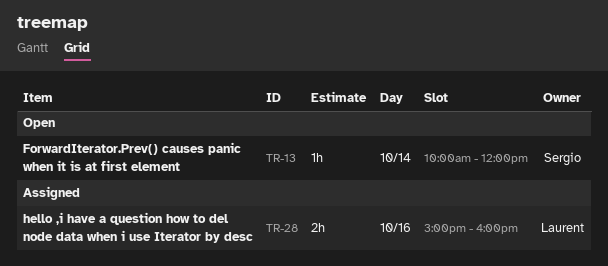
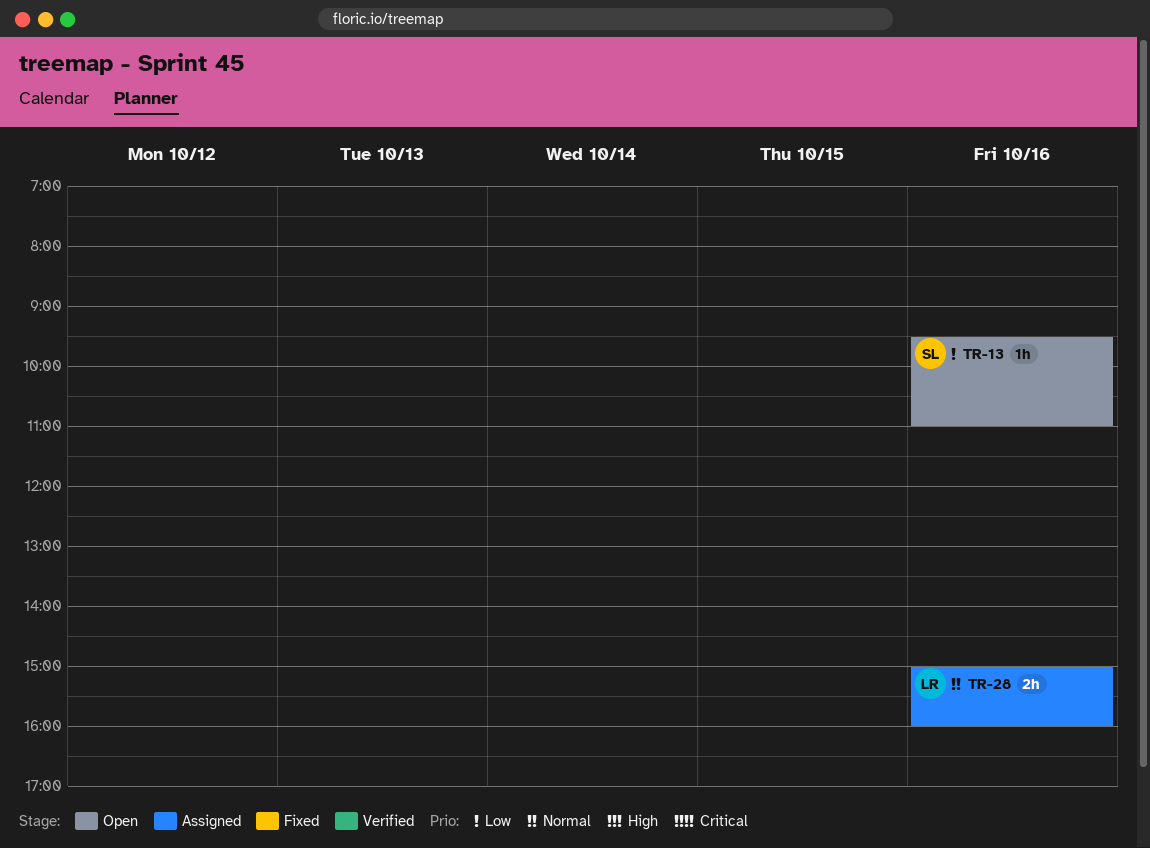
TR-13, day: Oct 14 -> Oct 16
TR-13, begins: 10:00 -> 09:30
TR-13, ends: 12:00 -> 11:00

